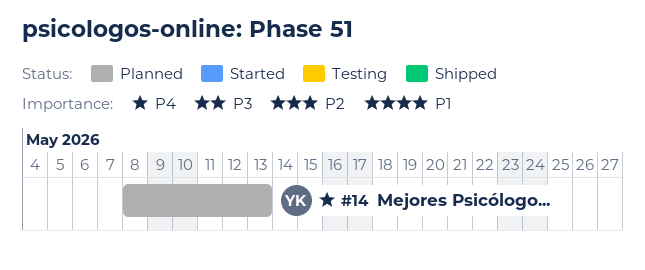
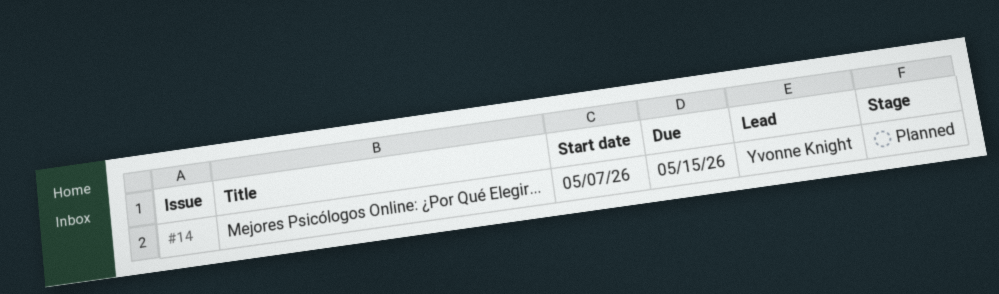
#14, start: May 8 -> May 7
#14, due: May 13 -> May 15

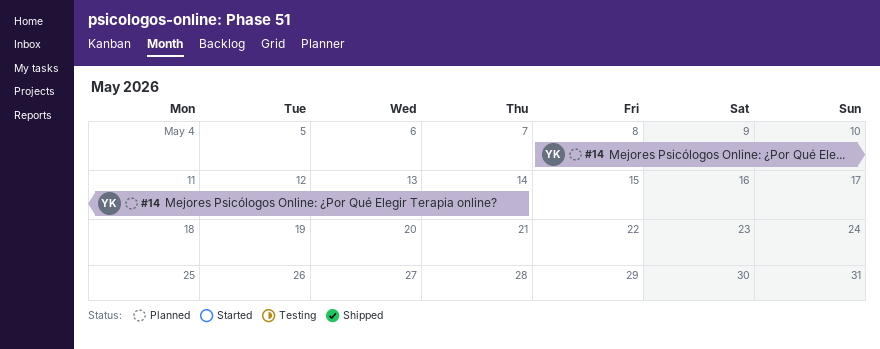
#14, start: May 7 -> May 8
#14, due: May 15 -> May 14

